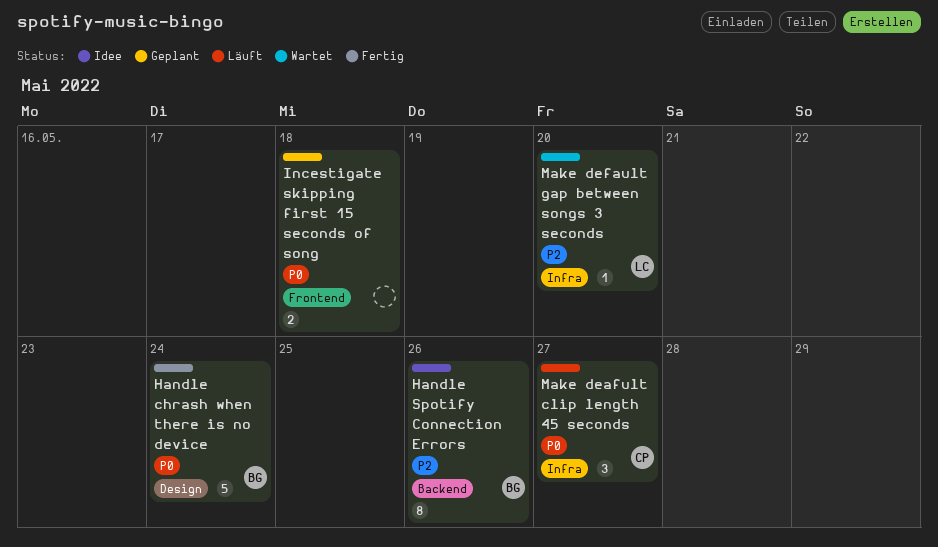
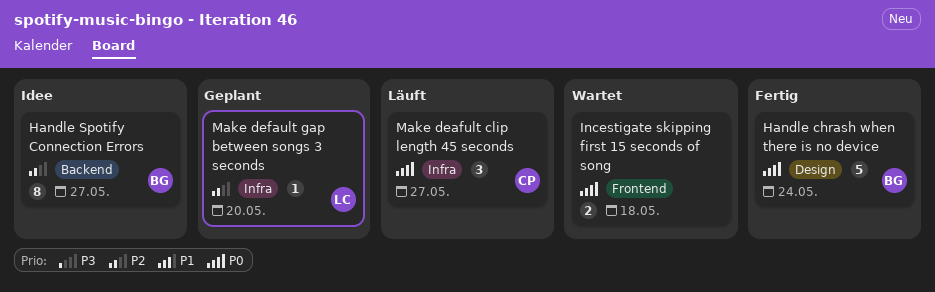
Handle Spotify Connection Errors, due: May 26 -> May 27
Incestigate skipping first 15 seconds of song, status: Geplant -> Wartet
Make default gap between songs 3 seconds, status: Wartet -> Geplant

